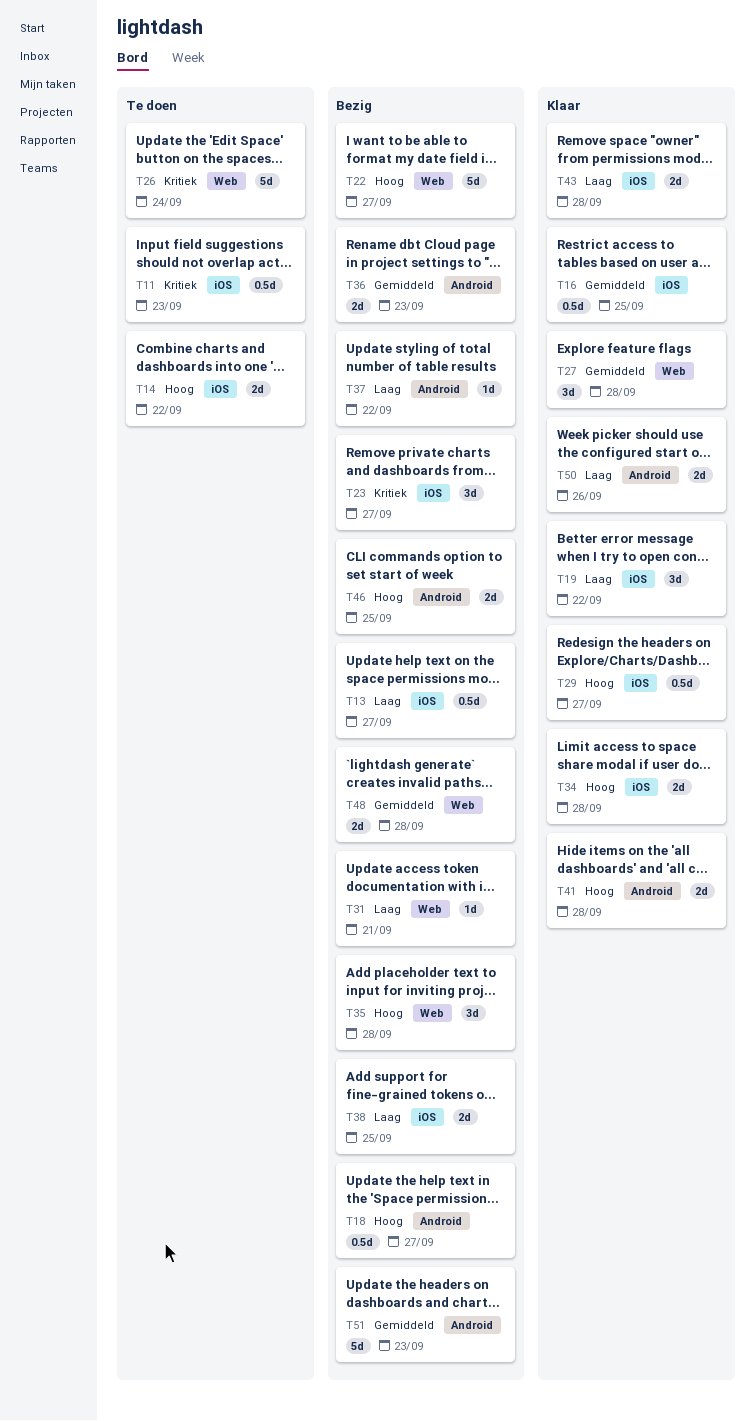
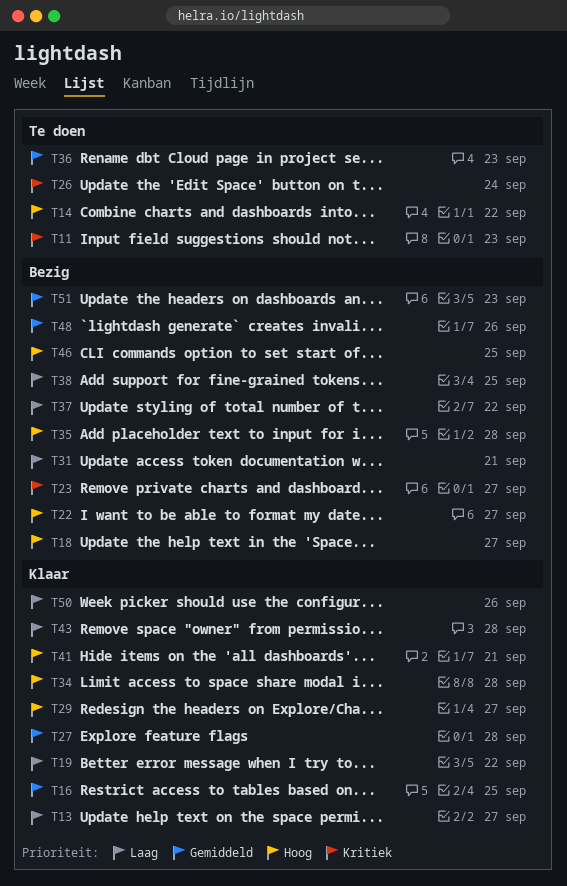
T13, status: Bezig -> Klaar
T36, status: Bezig -> Te doen
T41, due: Sep 28 -> Sep 21
T48, due: Sep 28 -> Sep 26

